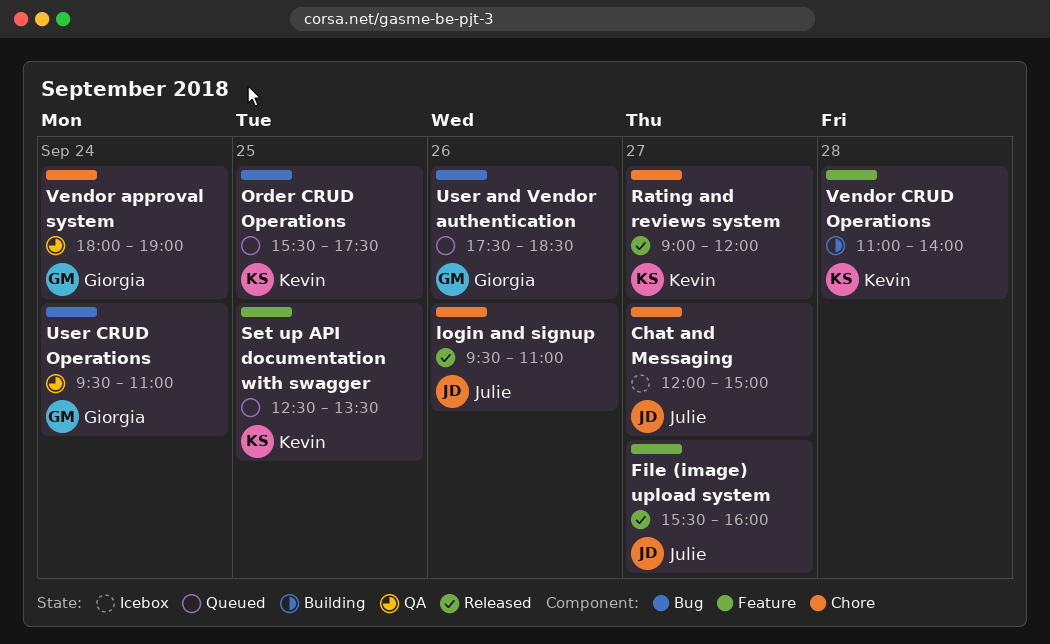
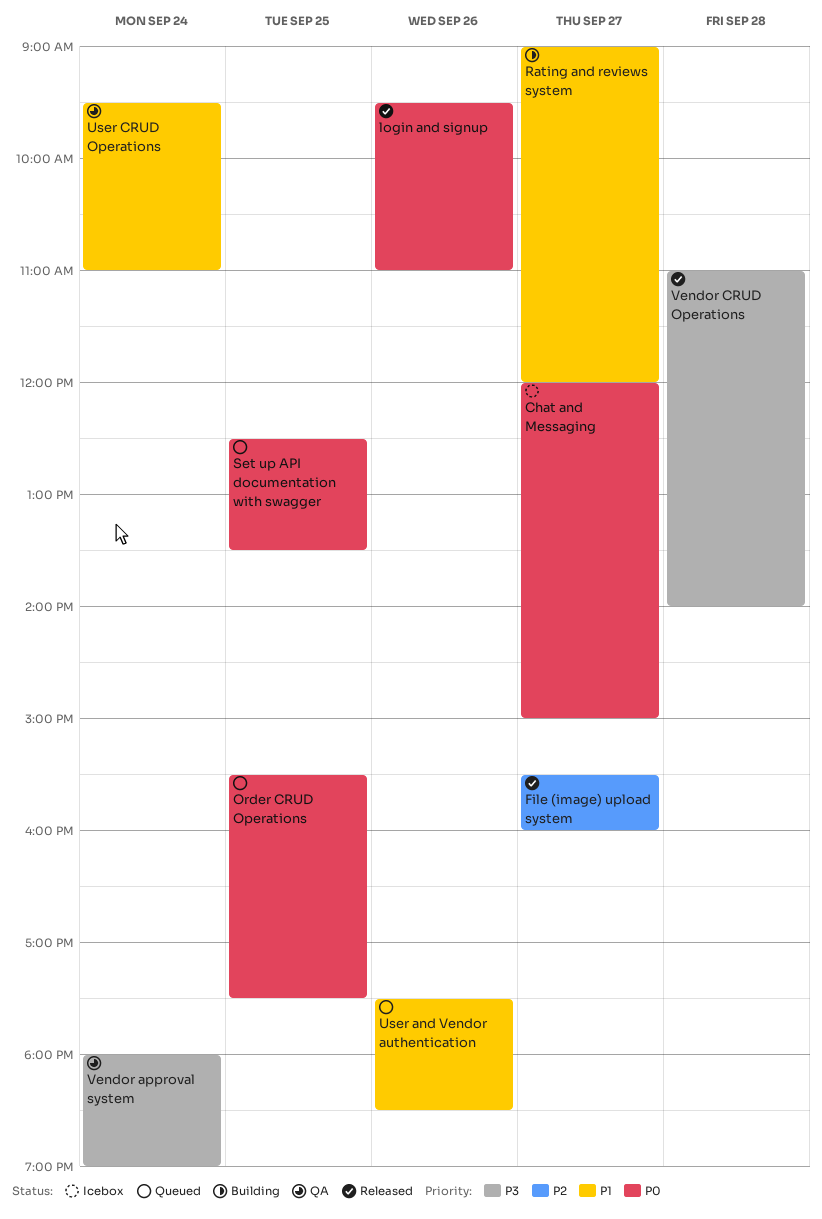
Rating and reviews system, status: Released -> Building
Vendor CRUD Operations, status: Building -> Released

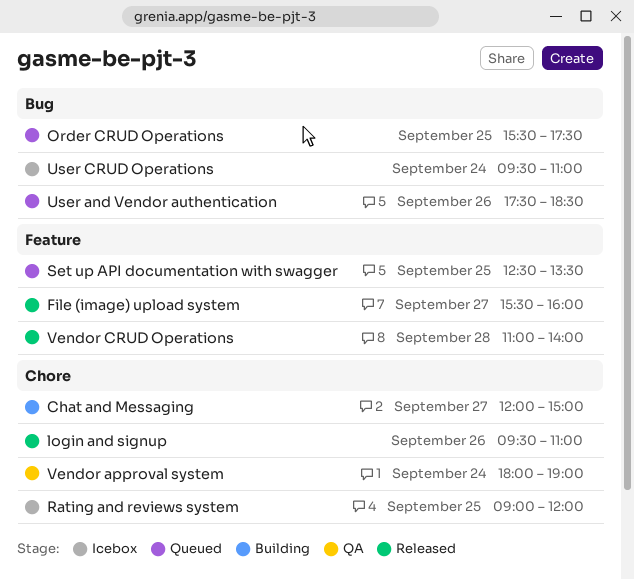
Chat and Messaging, status: Icebox -> Building
Rating and reviews system, status: Building -> Icebox
Rating and reviews system, day: Sep 27 -> Sep 25
User CRUD Operations, status: QA -> Icebox

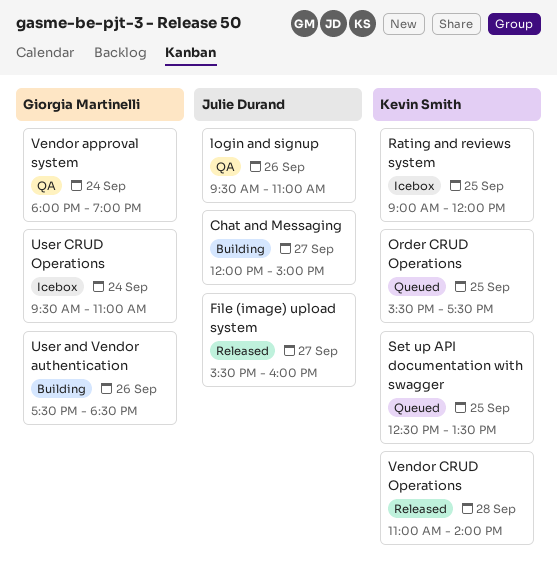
login and signup, status: Released -> QA
User and Vendor authentication, status: Queued -> Building

